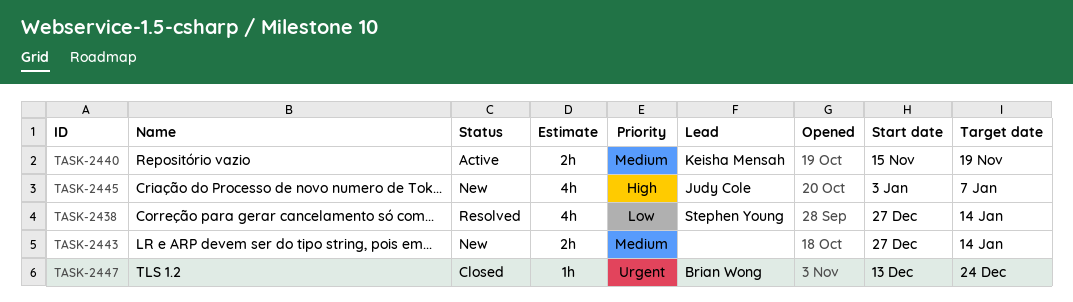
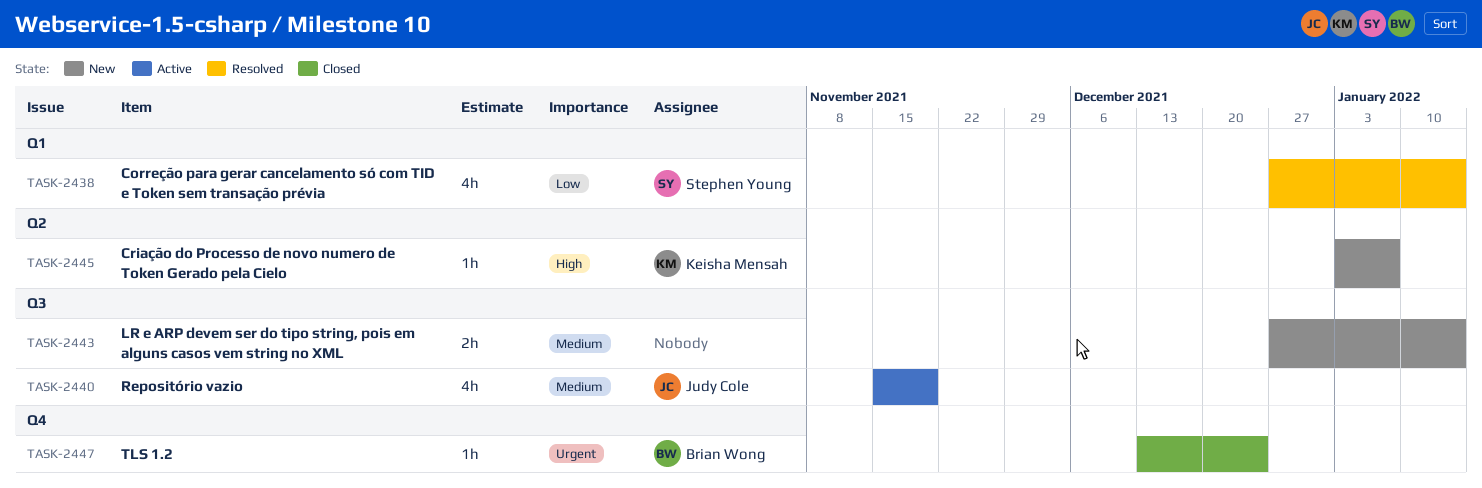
TASK-2440, owner: Keisha Mensah -> Judy Cole
TASK-2440, estimate: 2h -> 4h
TASK-2445, owner: Judy Cole -> Keisha Mensah
TASK-2445, estimate: 4h -> 1h

